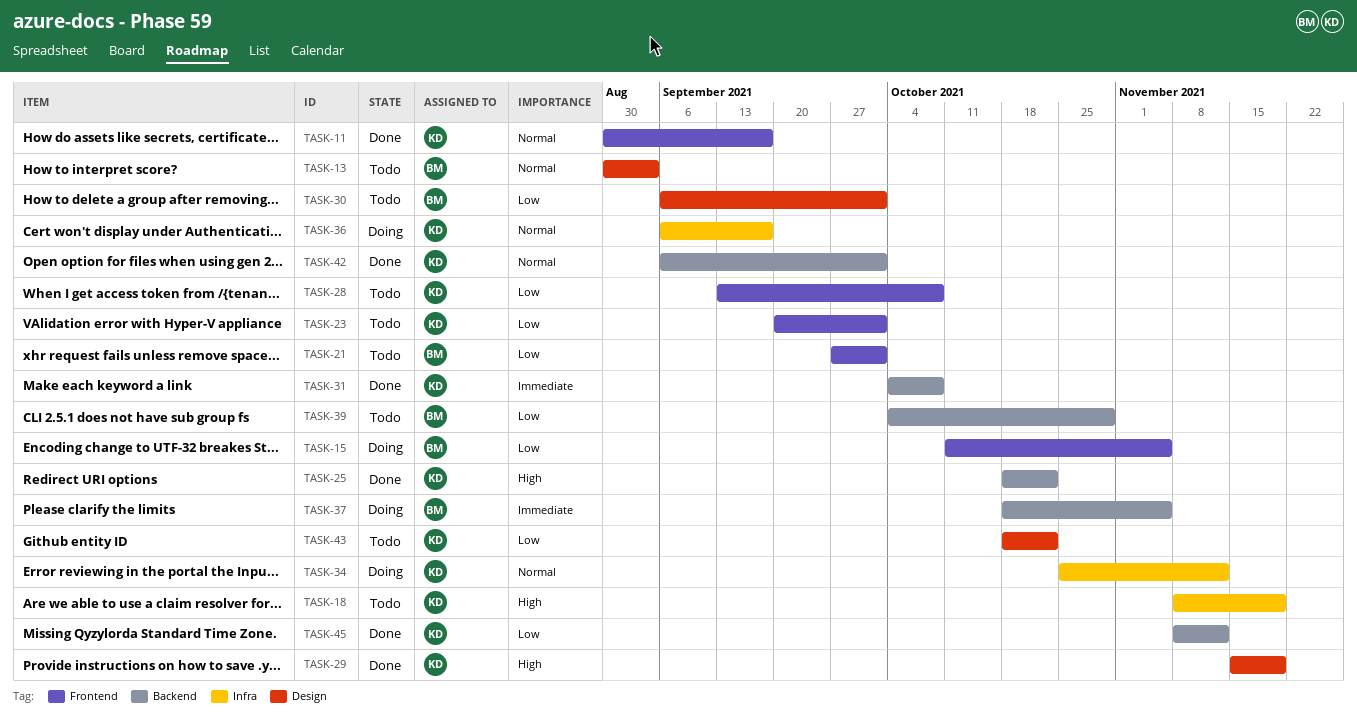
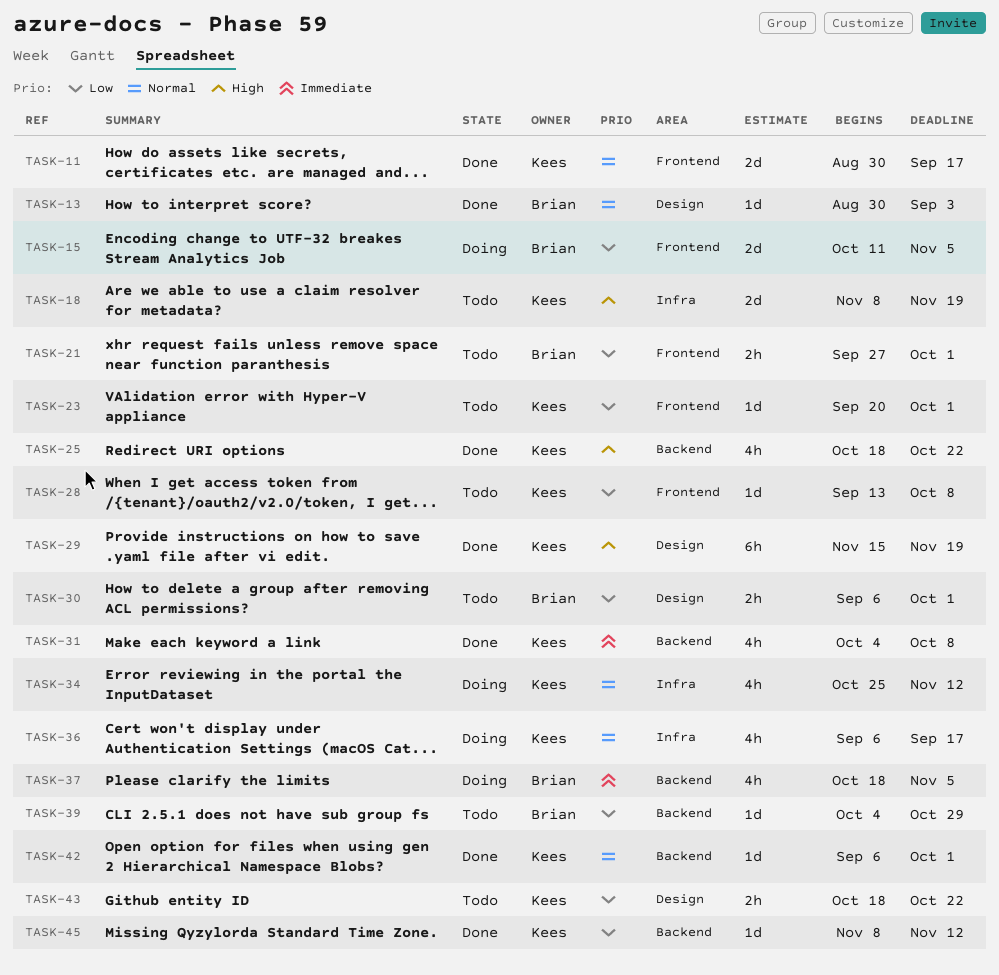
TASK-13, status: Todo -> Done

